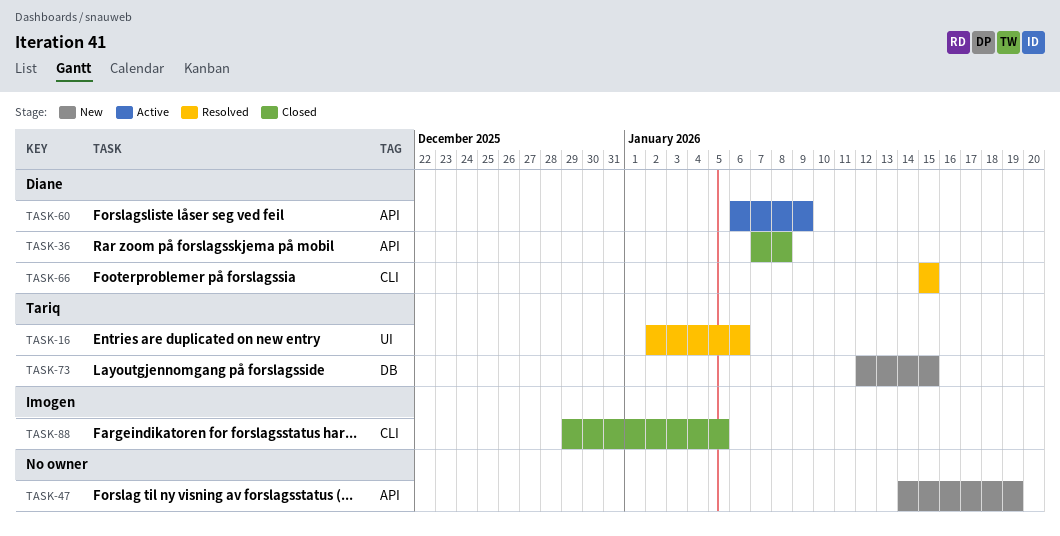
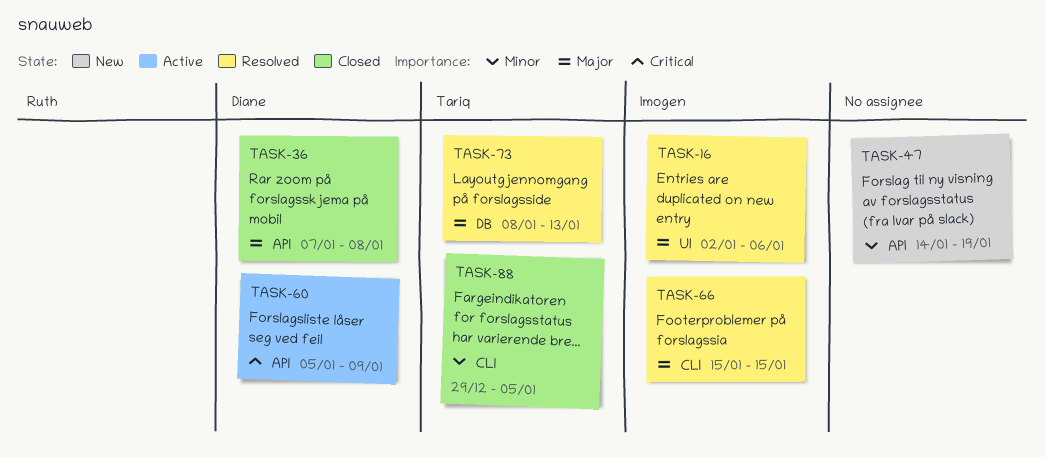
TASK-16, owner: Tariq -> Imogen
TASK-60, start: Jan 6 -> Jan 5
TASK-66, owner: Diane -> Imogen
TASK-73, status: New -> Resolved
TASK-73, start: Jan 12 -> Jan 8
TASK-73, due: Jan 15 -> Jan 13
TASK-88, owner: Imogen -> Tariq

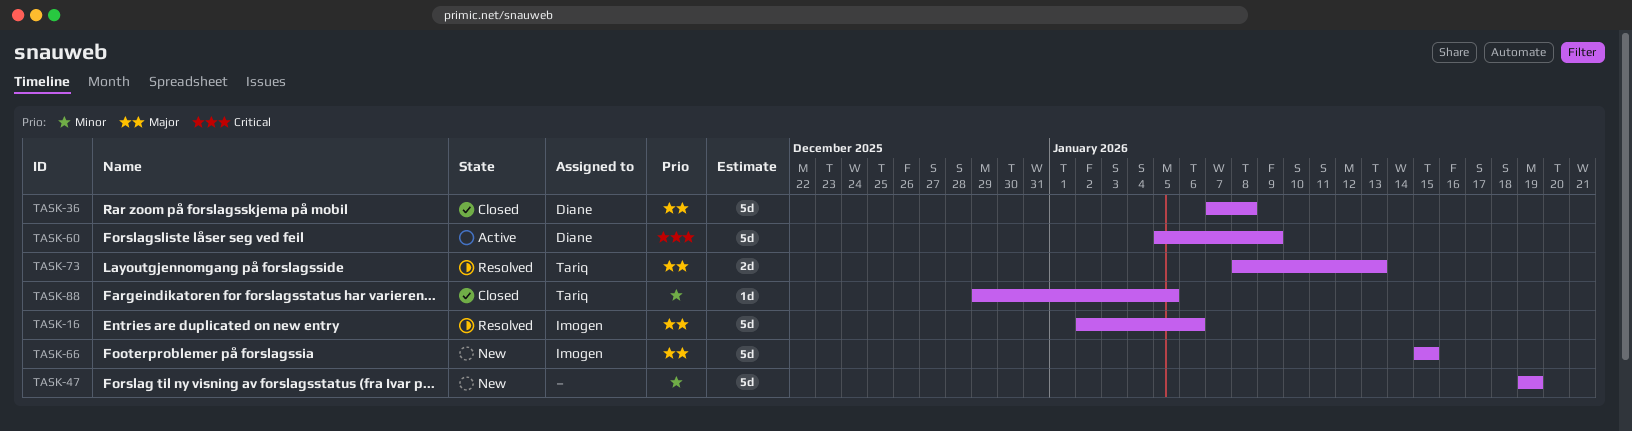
TASK-47, start: Jan 14 -> Jan 19
TASK-66, status: Resolved -> New

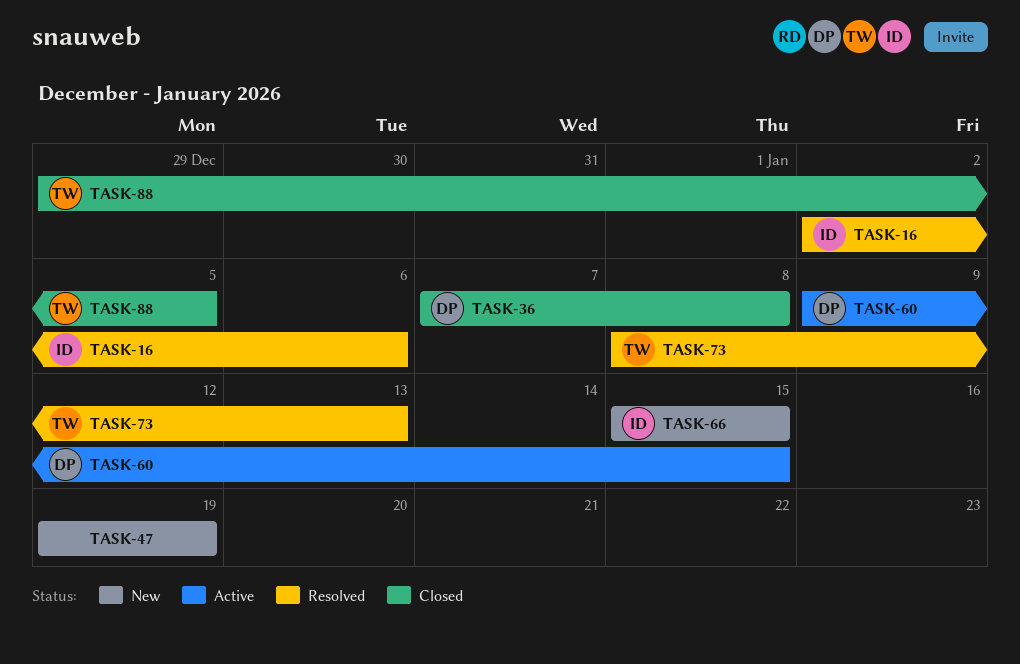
TASK-60, start: Jan 5 -> Jan 9
TASK-60, due: Jan 9 -> Jan 15

